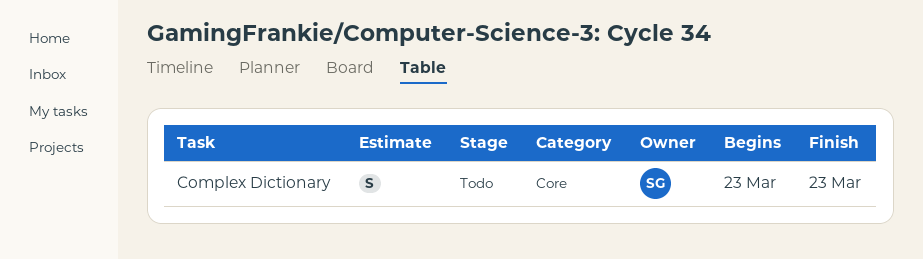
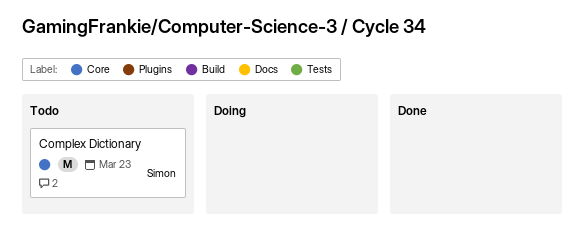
Complex Dictionary, estimate: S -> M

